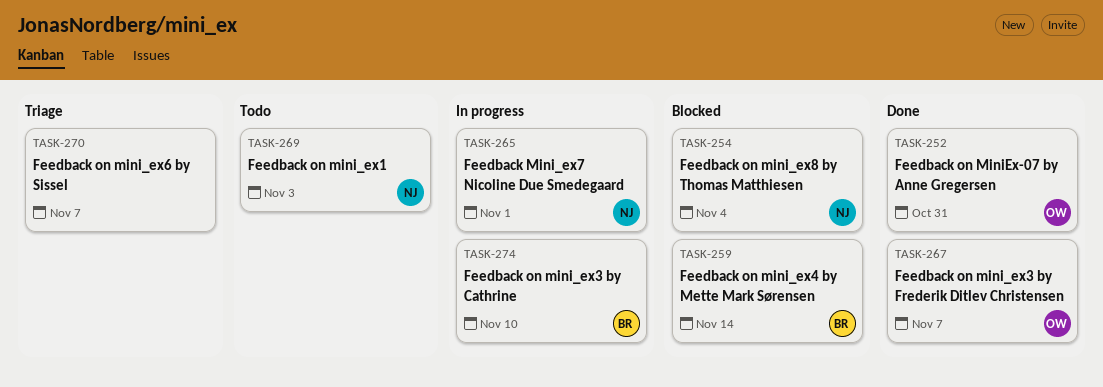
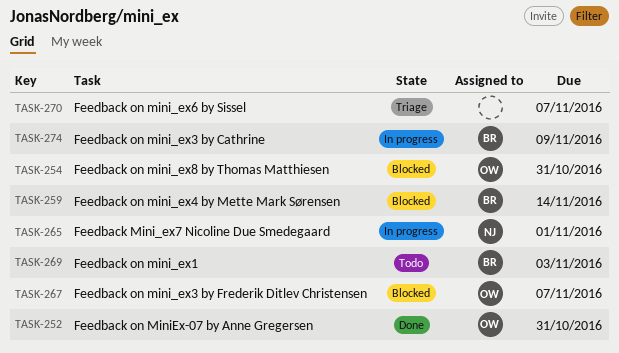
TASK-254, owner: NJ -> OW
TASK-254, due: Nov 4 -> Oct 31
TASK-267, status: Done -> Blocked
TASK-269, owner: NJ -> BR
TASK-274, due: Nov 10 -> Nov 9

